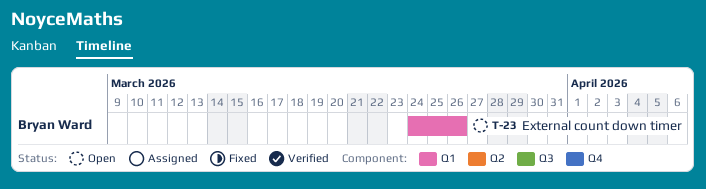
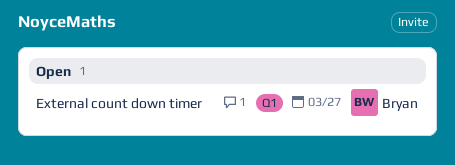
External count down timer, due: Mar 26 -> Mar 27

